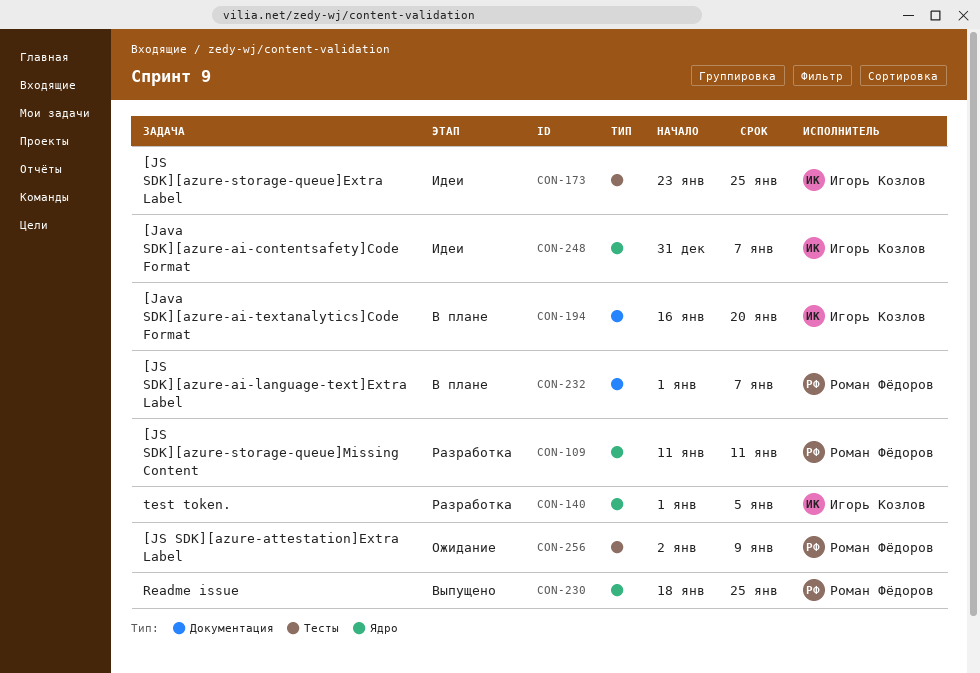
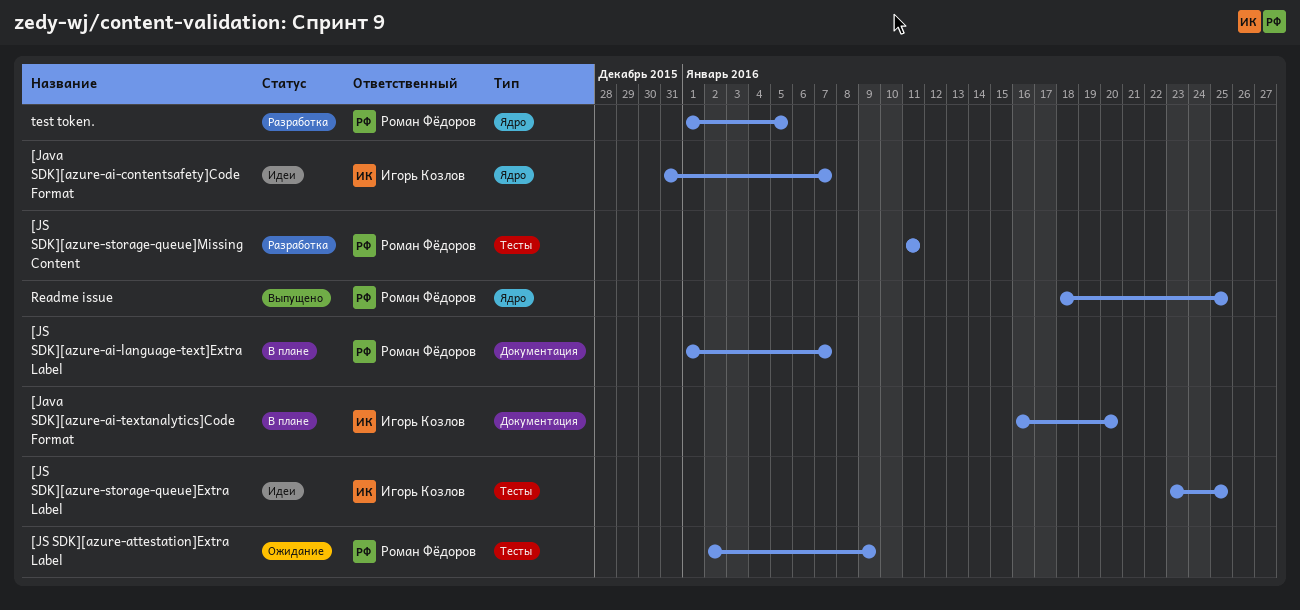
[JS SDK][azure-storage-queue]Missing Content, label: Ядро -> Тесты
test token., owner: Игорь Козлов -> Роман Фёдоров

